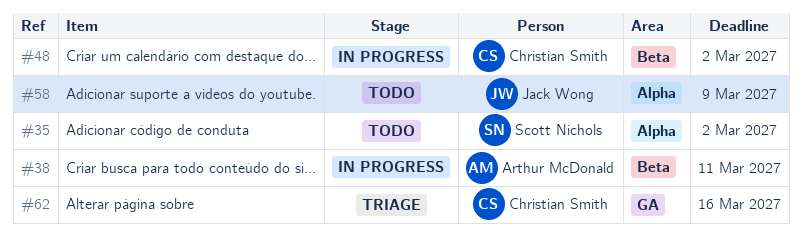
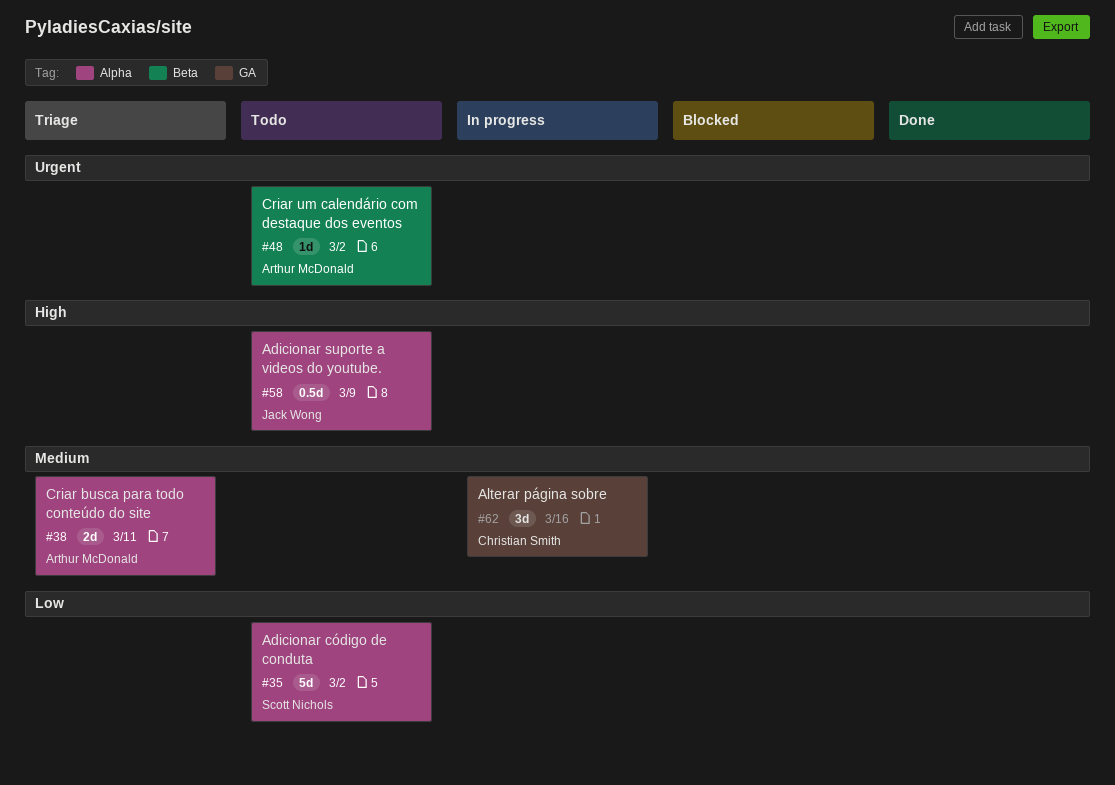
#38, status: In progress -> Triage
#38, label: Beta -> Alpha
#48, status: In progress -> Todo
#48, owner: Christian Smith -> Arthur McDonald
#62, status: Triage -> In progress

